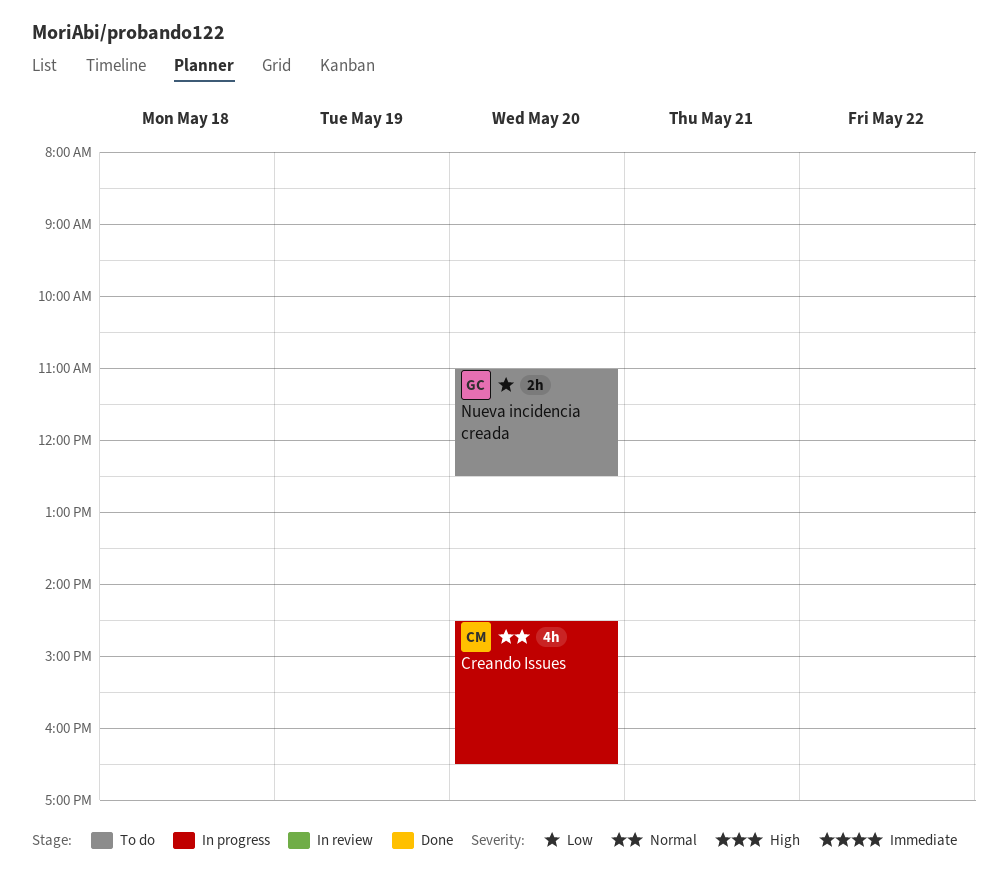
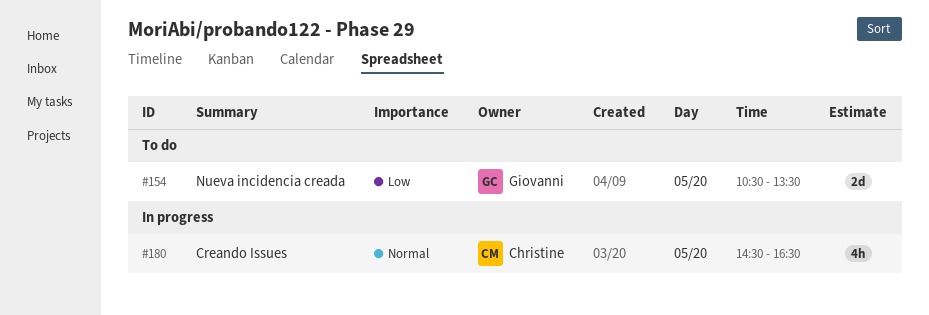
Nueva incidencia creada, estimate: 2h -> 2d
Nueva incidencia creada, begins: 11:00 -> 10:30
Nueva incidencia creada, ends: 12:30 -> 13:30

